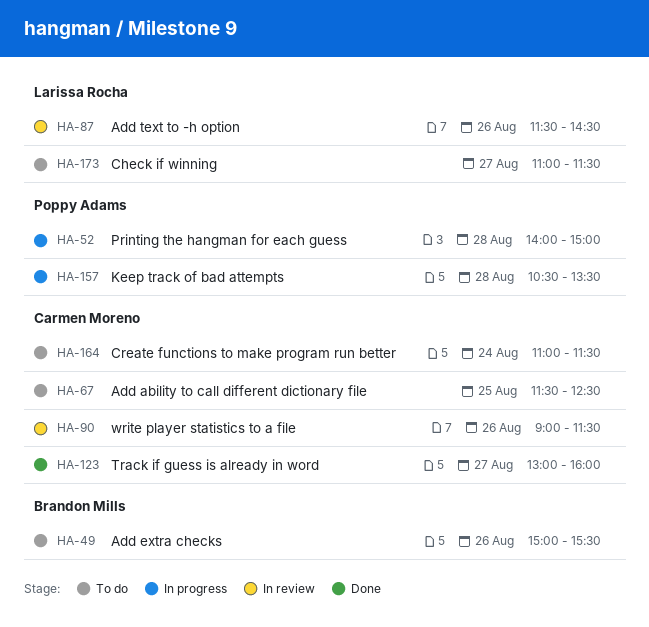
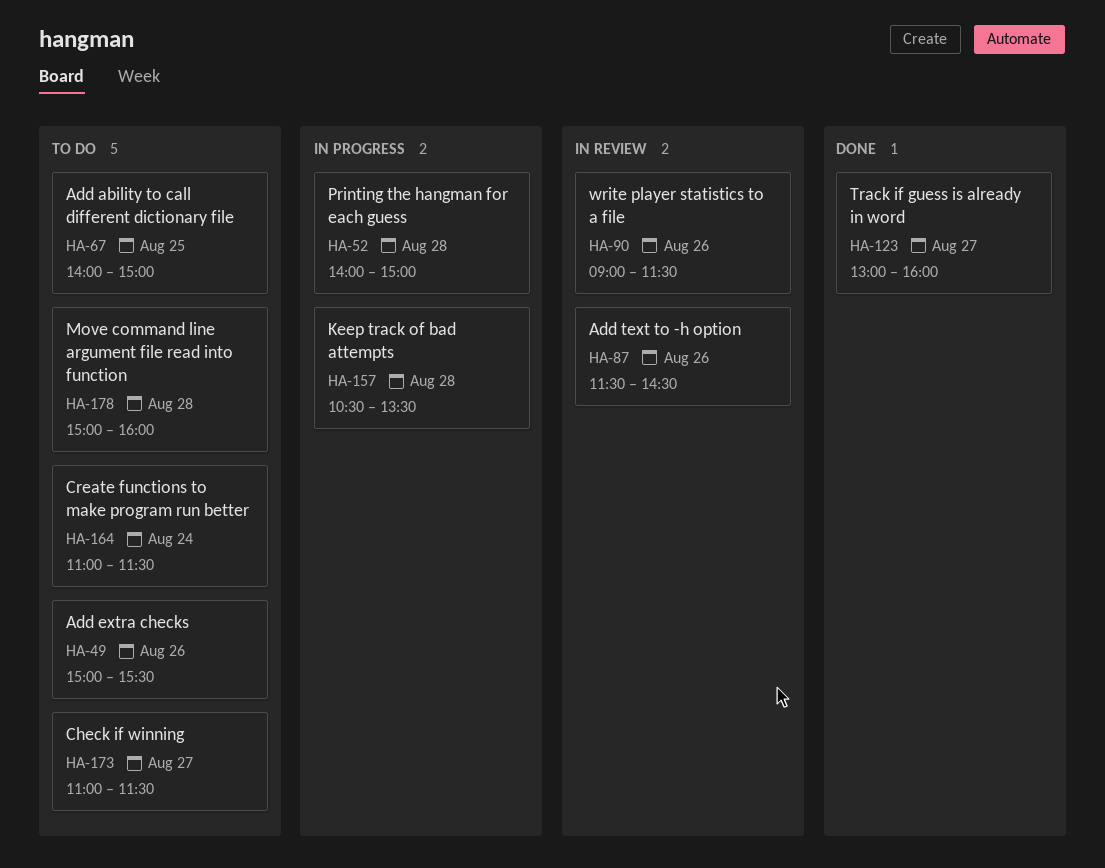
HA-67, begins: 11:30 -> 14:00
HA-67, ends: 12:30 -> 15:00
HA-178: none -> present

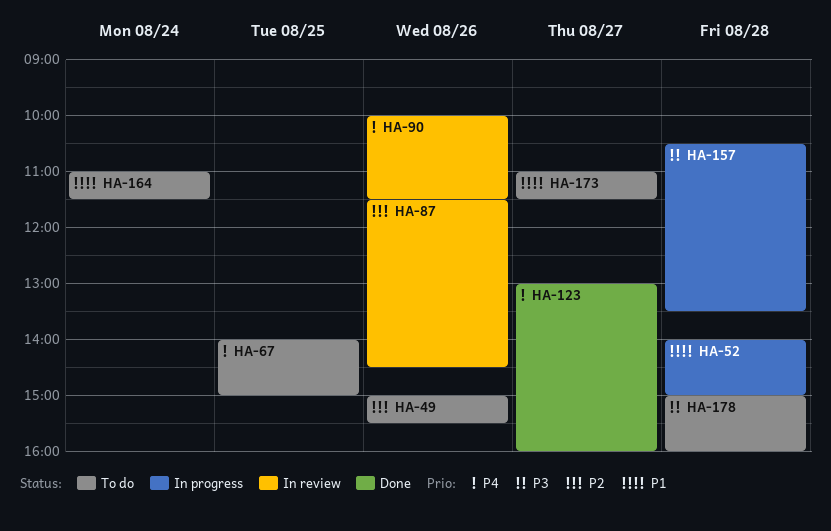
HA-90, begins: 09:00 -> 10:00

